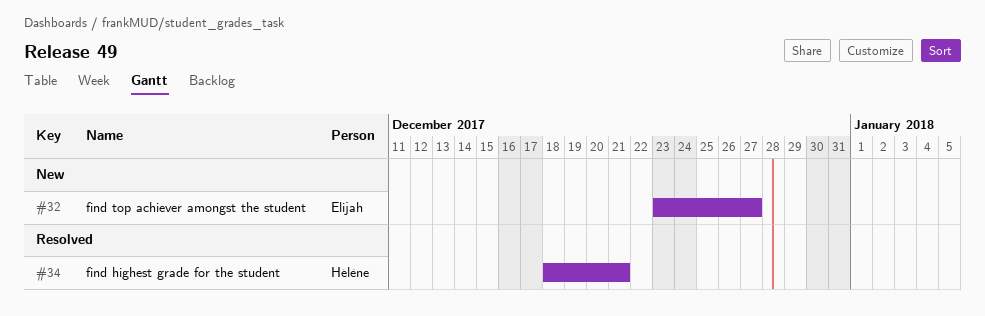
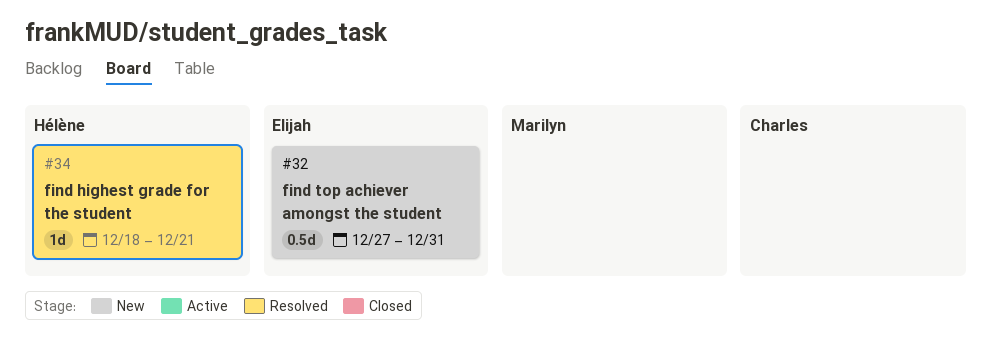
#32, start: Dec 23 -> Dec 27
#32, due: Dec 27 -> Dec 31

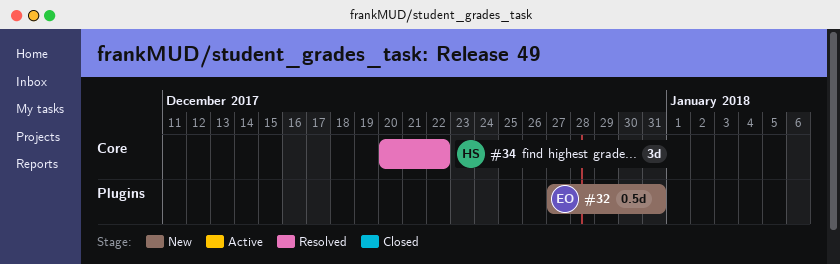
#34, estimate: 1d -> 3d
#34, start: Dec 18 -> Dec 20
#34, due: Dec 21 -> Dec 22

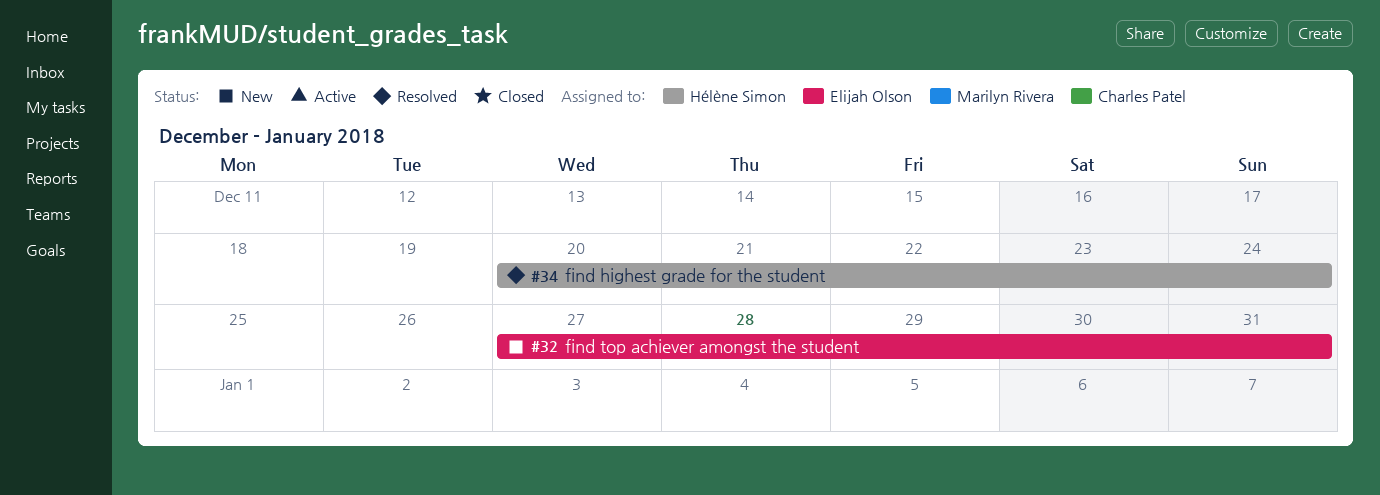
#34, due: Dec 22 -> Dec 24

